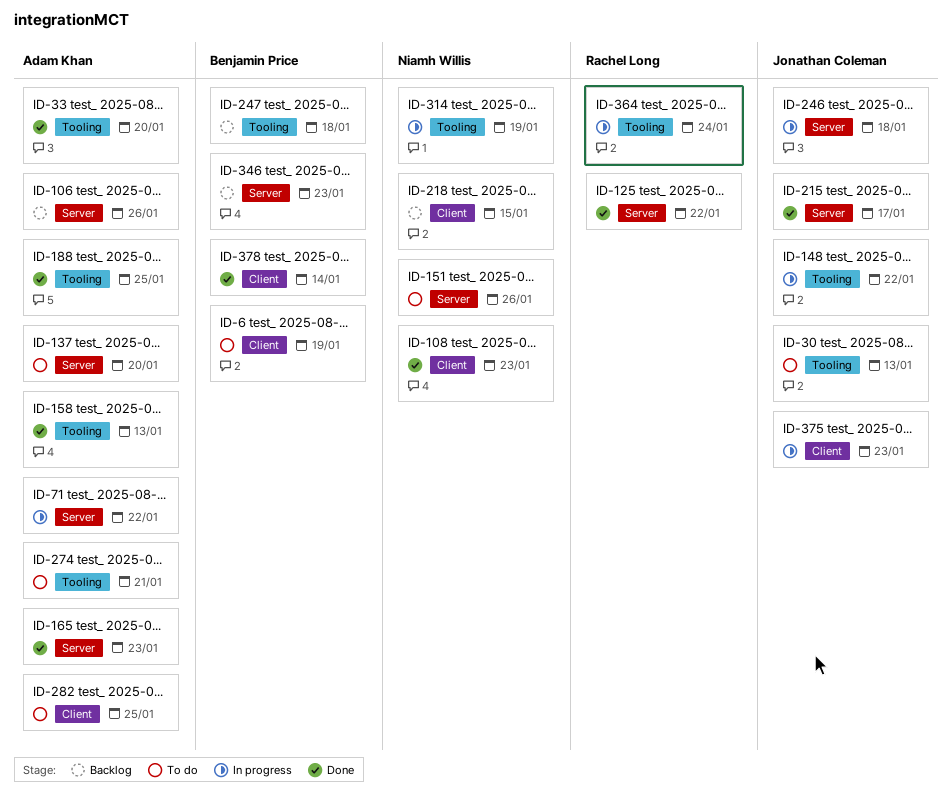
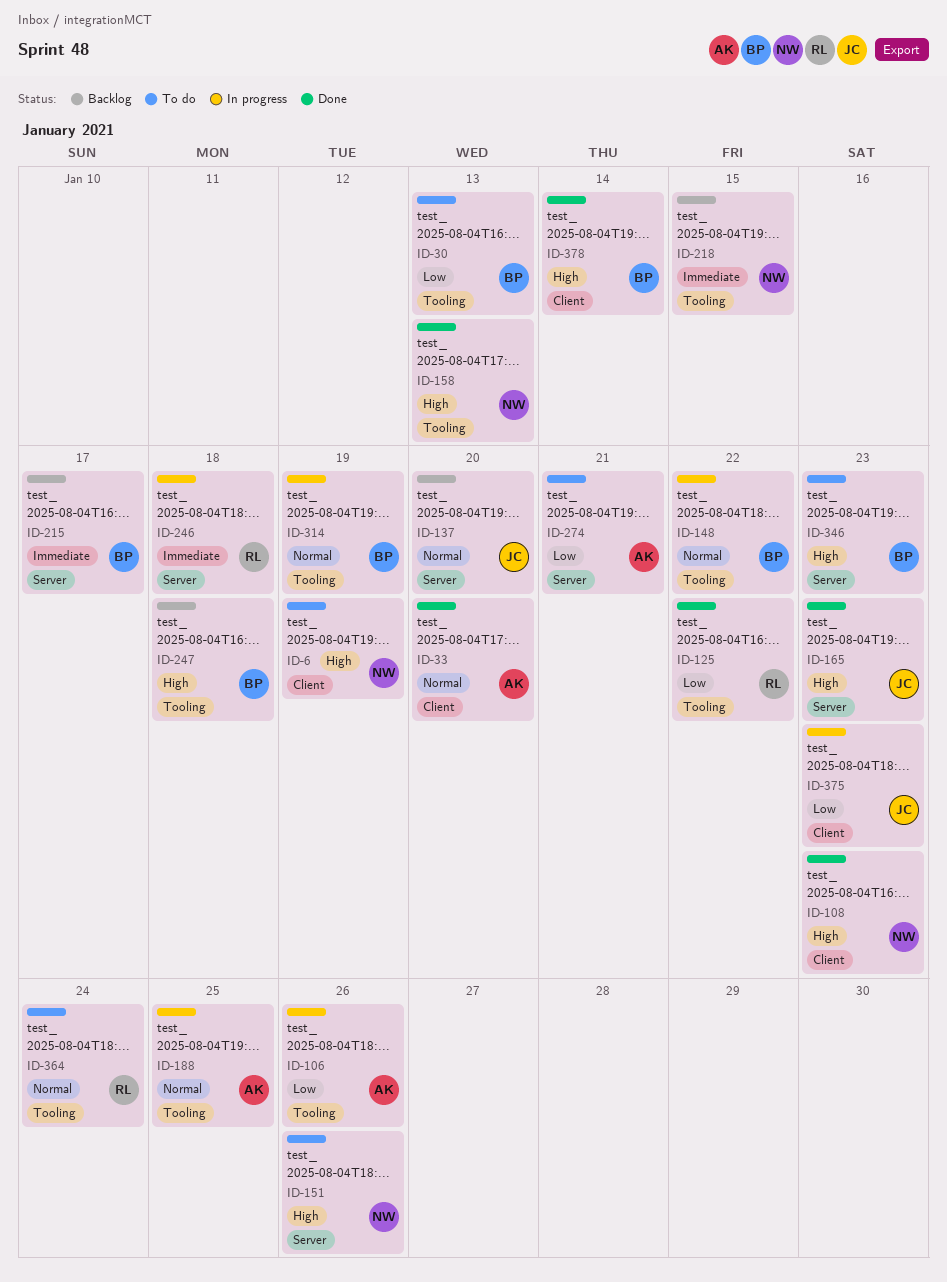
ID-6, owner: Benjamin Price -> Niamh Willis
ID-30, owner: Jonathan Coleman -> Benjamin Price
ID-33, label: Tooling -> Client
ID-71: present -> none
ID-106, status: Backlog -> In progress
ID-106, label: Server -> Tooling
ID-125, label: Server -> Tooling
ID-137, status: To do -> Backlog
ID-137, owner: Adam Khan -> Jonathan Coleman
ID-148, owner: Jonathan Coleman -> Benjamin Price
ID-158, owner: Adam Khan -> Niamh Willis
ID-165, owner: Adam Khan -> Jonathan Coleman
ID-188, status: Done -> In progress
ID-215, status: Done -> Backlog
ID-215, owner: Jonathan Coleman -> Benjamin Price
ID-218, label: Client -> Tooling
ID-246, owner: Jonathan Coleman -> Rachel Long
ID-274, label: Tooling -> Server
ID-282: present -> none
ID-314, owner: Niamh Willis -> Benjamin Price
ID-346, status: Backlog -> To do
ID-364, status: In progress -> To do

